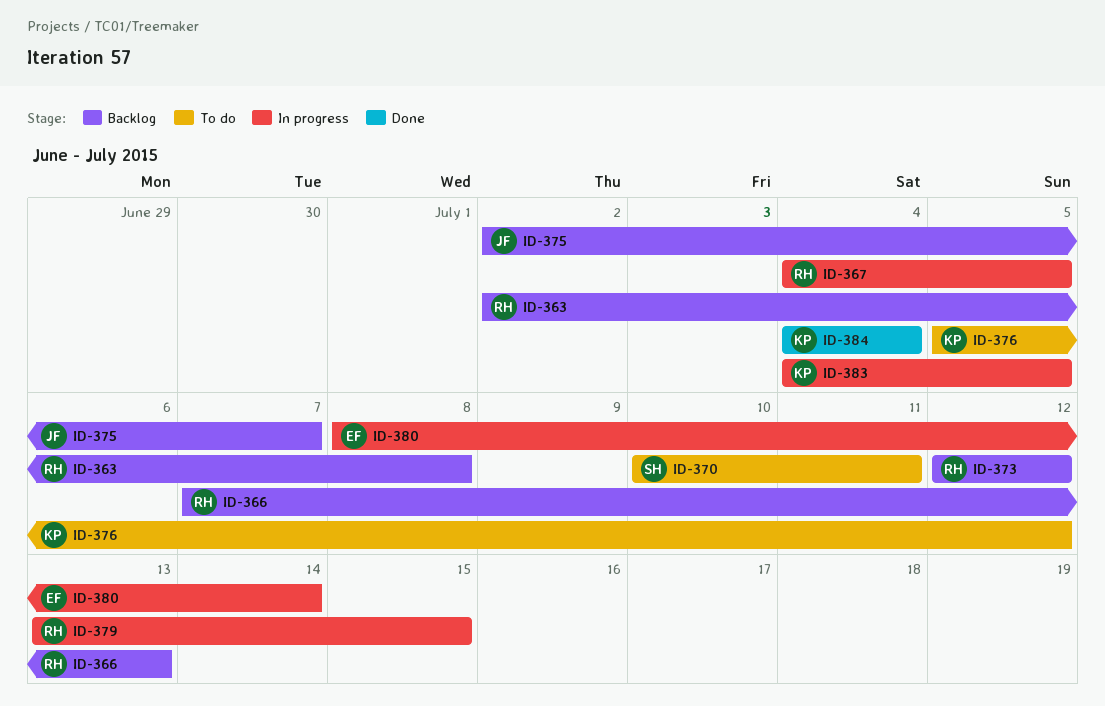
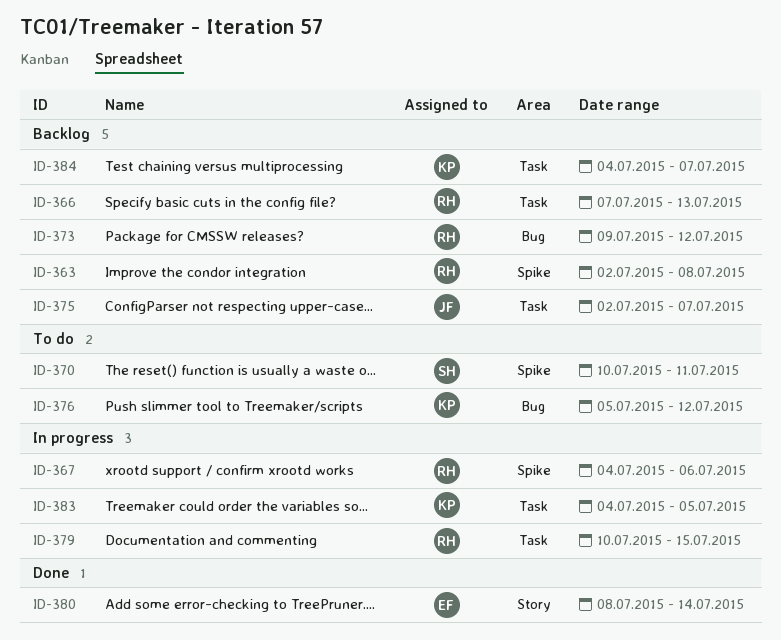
ID-367, due: Jul 5 -> Jul 6
ID-373, start: Jul 12 -> Jul 9
ID-379, start: Jul 13 -> Jul 10
ID-380, status: In progress -> Done
ID-384, status: Done -> Backlog
ID-384, due: Jul 4 -> Jul 7

